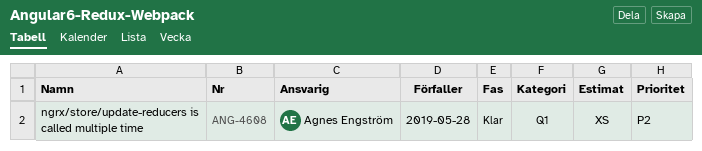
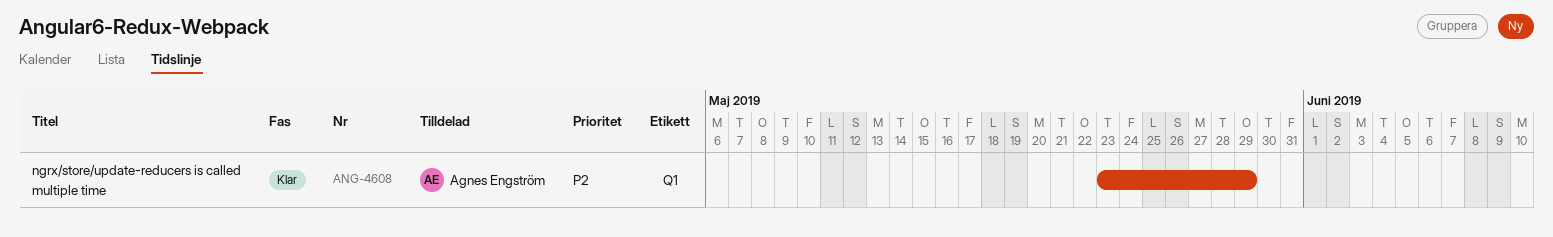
ANG-4608, due: May 28 -> May 29

